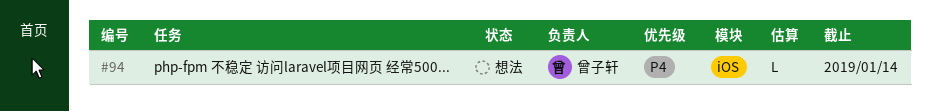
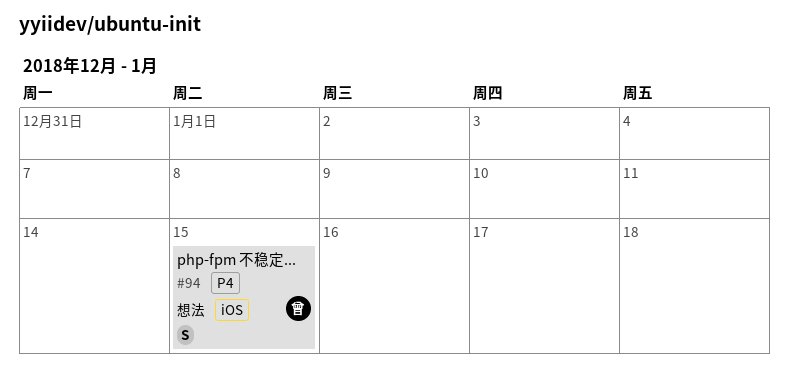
#94, estimate: L -> S
#94, due: Jan 14 -> Jan 15

